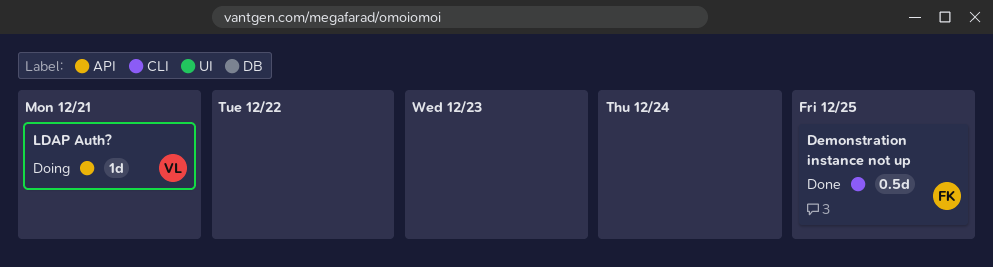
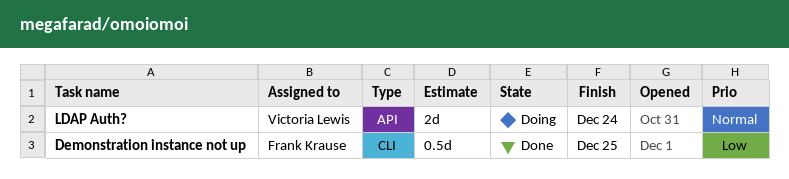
LDAP Auth?, estimate: 1d -> 2d
LDAP Auth?, due: Dec 21 -> Dec 24

